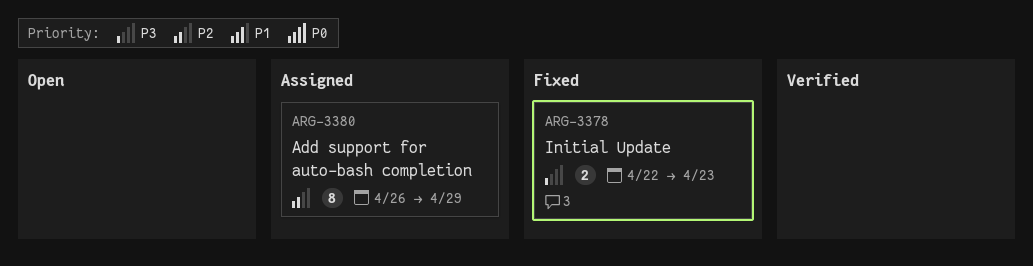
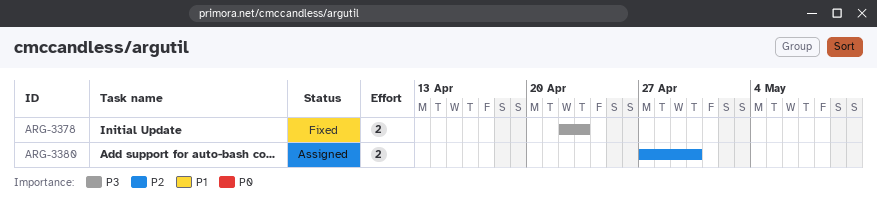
ARG-3380, estimate: 8 -> 2
ARG-3380, start: Apr 26 -> Apr 27
ARG-3380, due: Apr 29 -> Apr 30

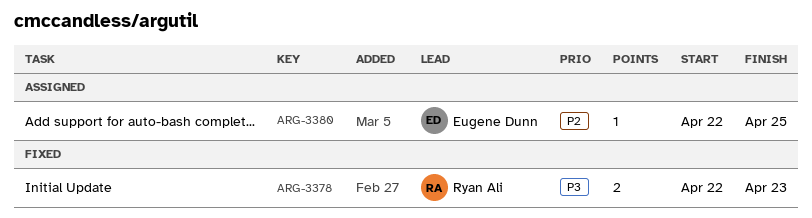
ARG-3380, estimate: 2 -> 1
ARG-3380, start: Apr 27 -> Apr 22
ARG-3380, due: Apr 30 -> Apr 25

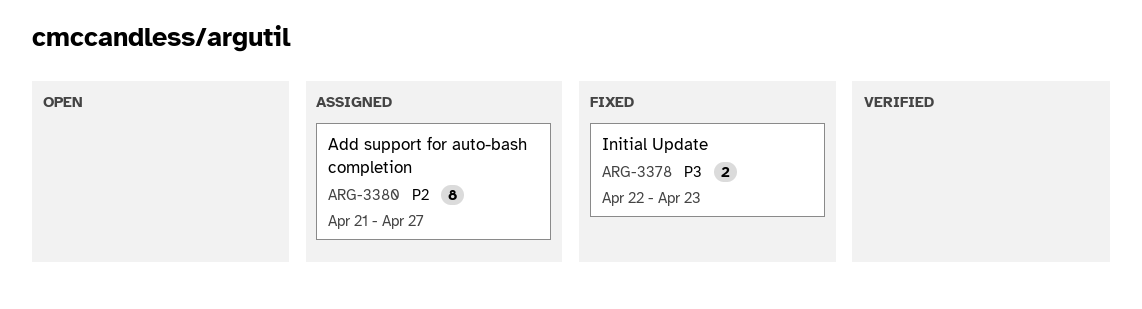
ARG-3380, estimate: 1 -> 8
ARG-3380, start: Apr 22 -> Apr 21
ARG-3380, due: Apr 25 -> Apr 27

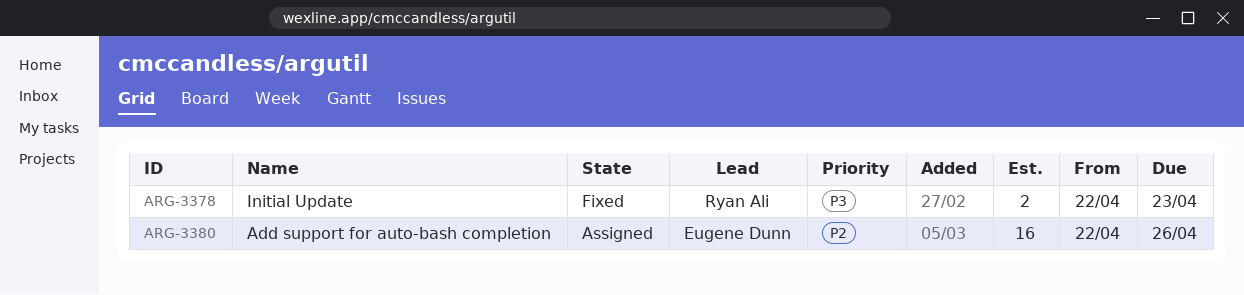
ARG-3380, estimate: 8 -> 16
ARG-3380, start: Apr 21 -> Apr 22
ARG-3380, due: Apr 27 -> Apr 26

